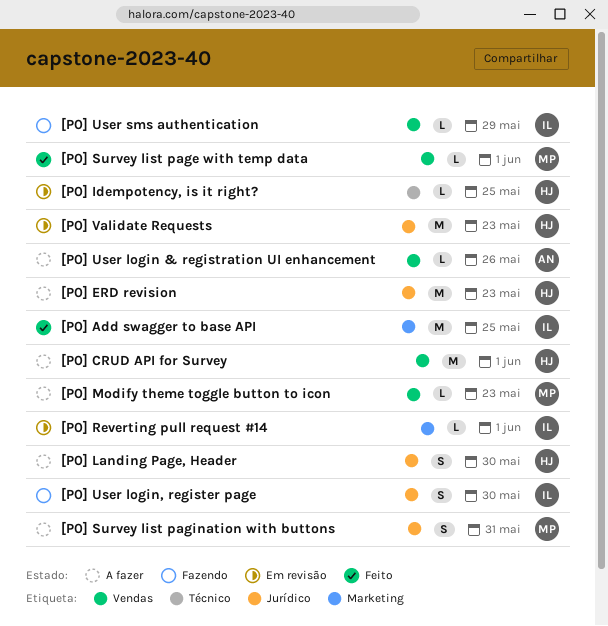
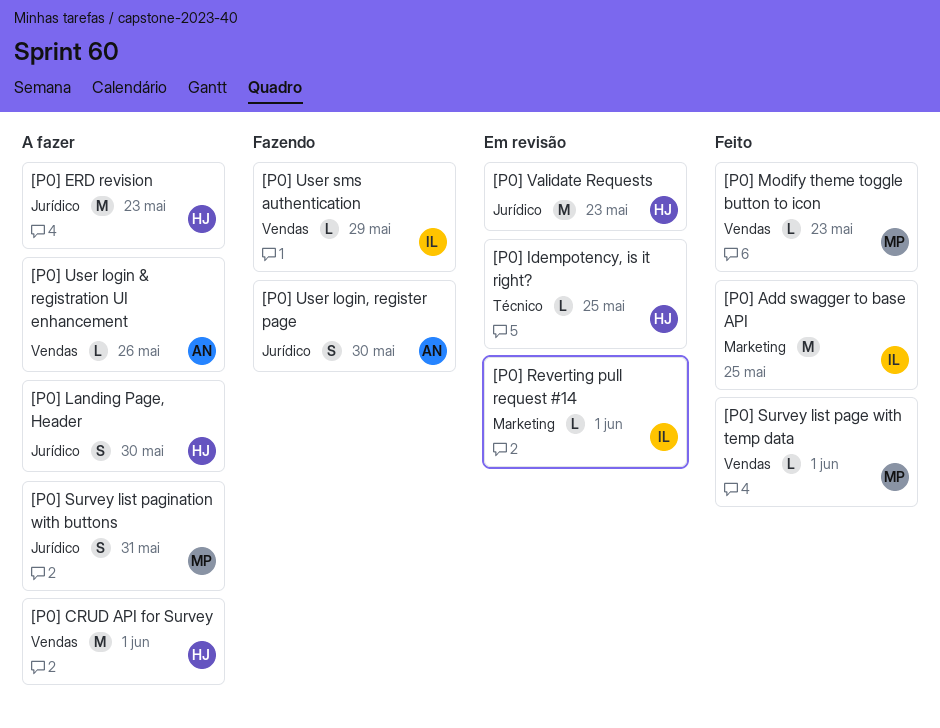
[P0] Modify theme toggle button to icon, status: A fazer -> Feito
[P0] User login, register page, owner: IL -> AN

